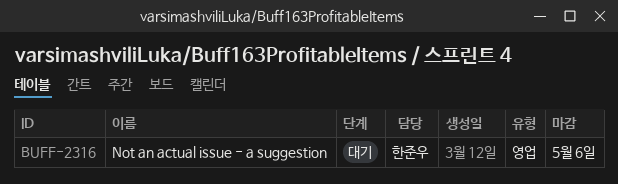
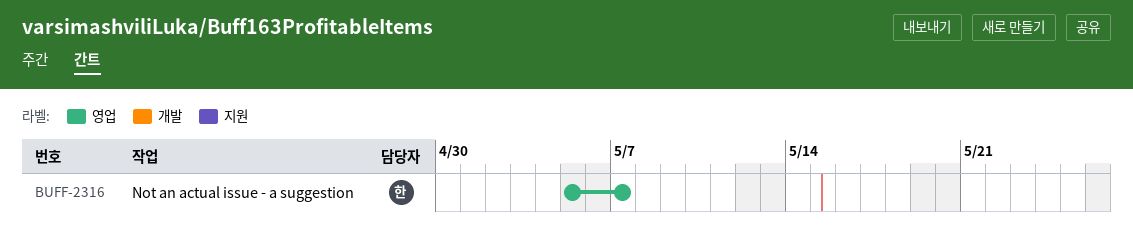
BUFF-2316, due: May 6 -> May 7

